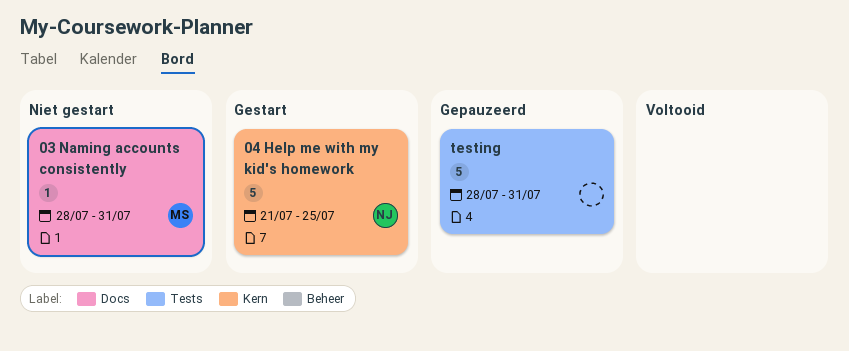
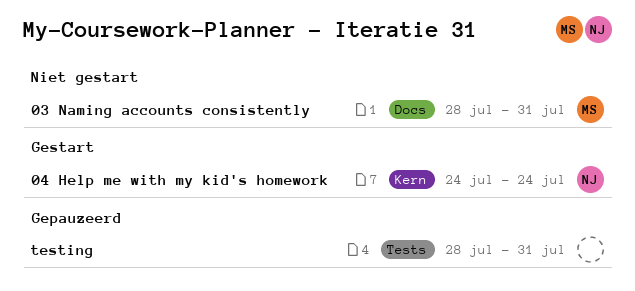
04 Help me with my kid's homework, start: Jul 21 -> Jul 24
04 Help me with my kid's homework, due: Jul 25 -> Jul 24

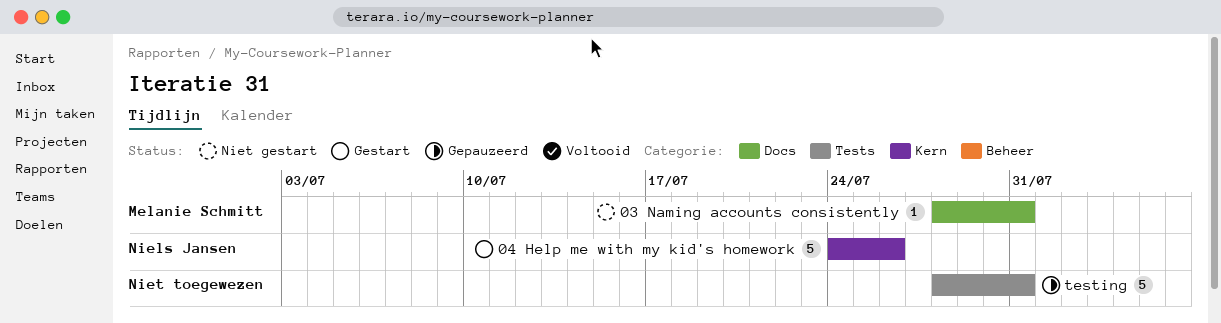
04 Help me with my kid's homework, due: Jul 24 -> Jul 26

